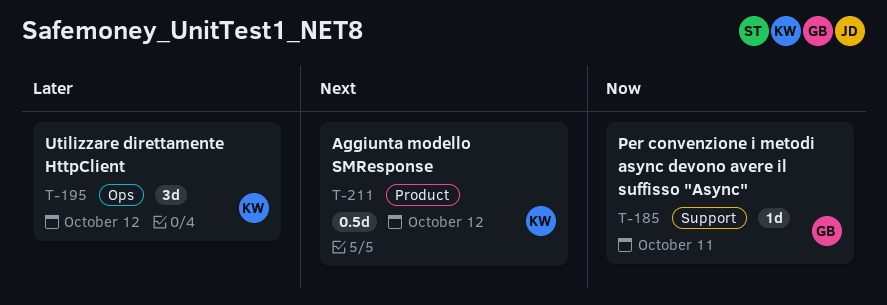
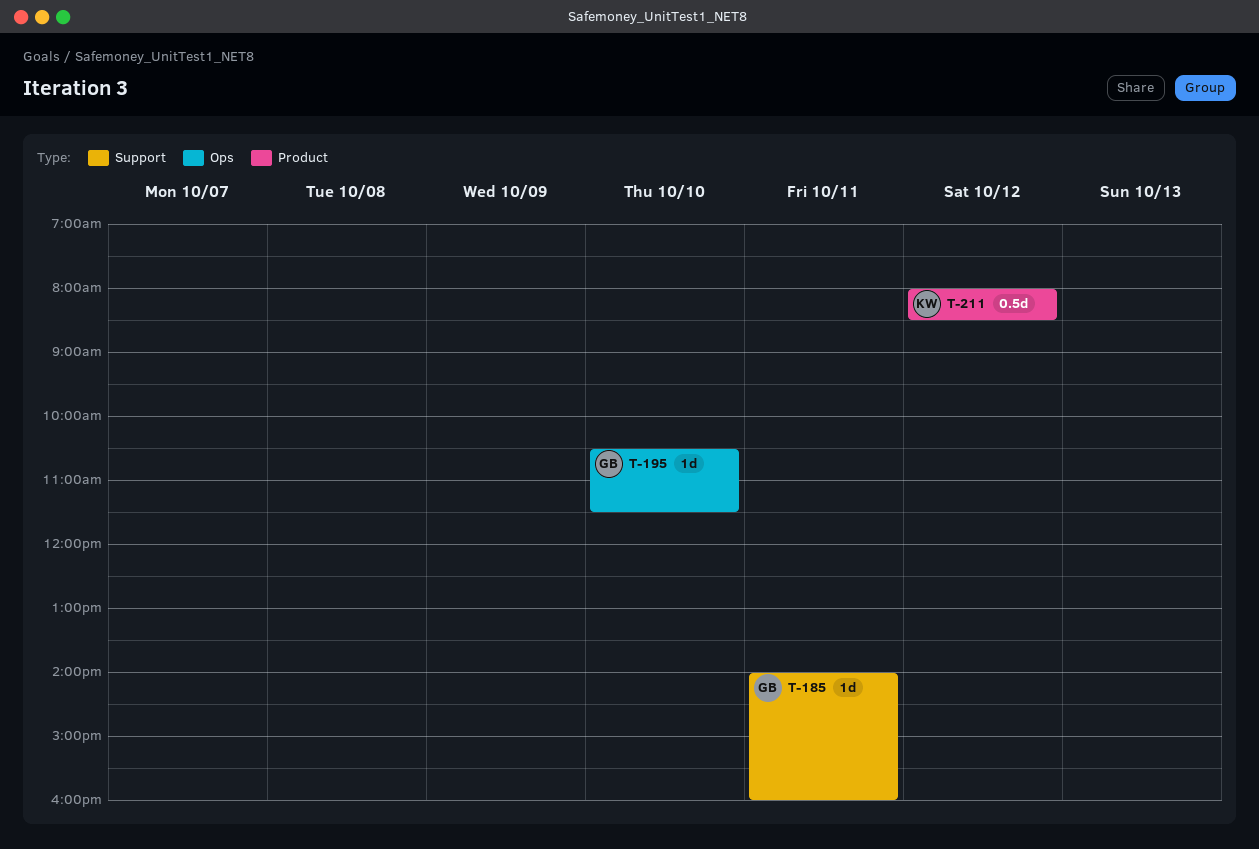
T-195, owner: KW -> GB
T-195, estimate: 3d -> 1d
T-195, day: Oct 12 -> Oct 10

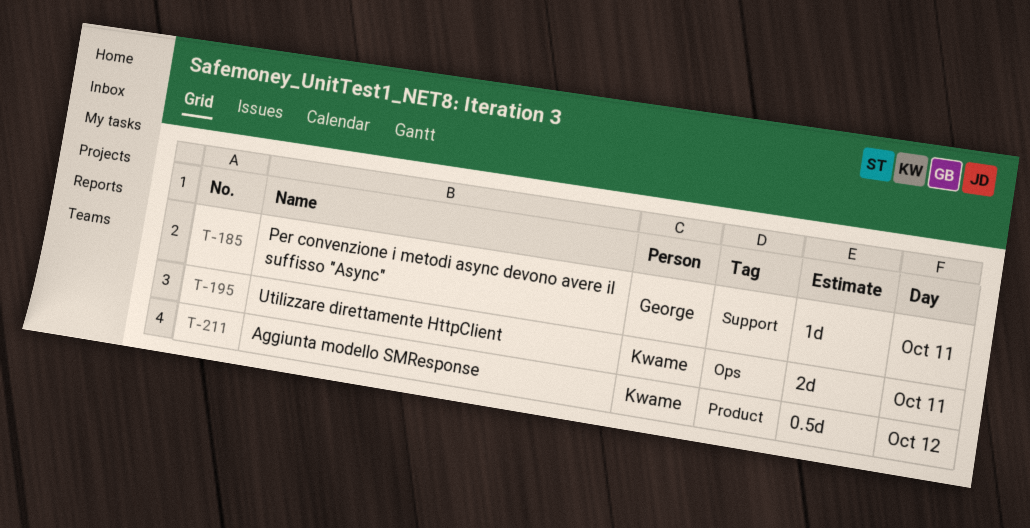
T-195, owner: George -> Kwame
T-195, estimate: 1d -> 2d
T-195, day: Oct 10 -> Oct 11

